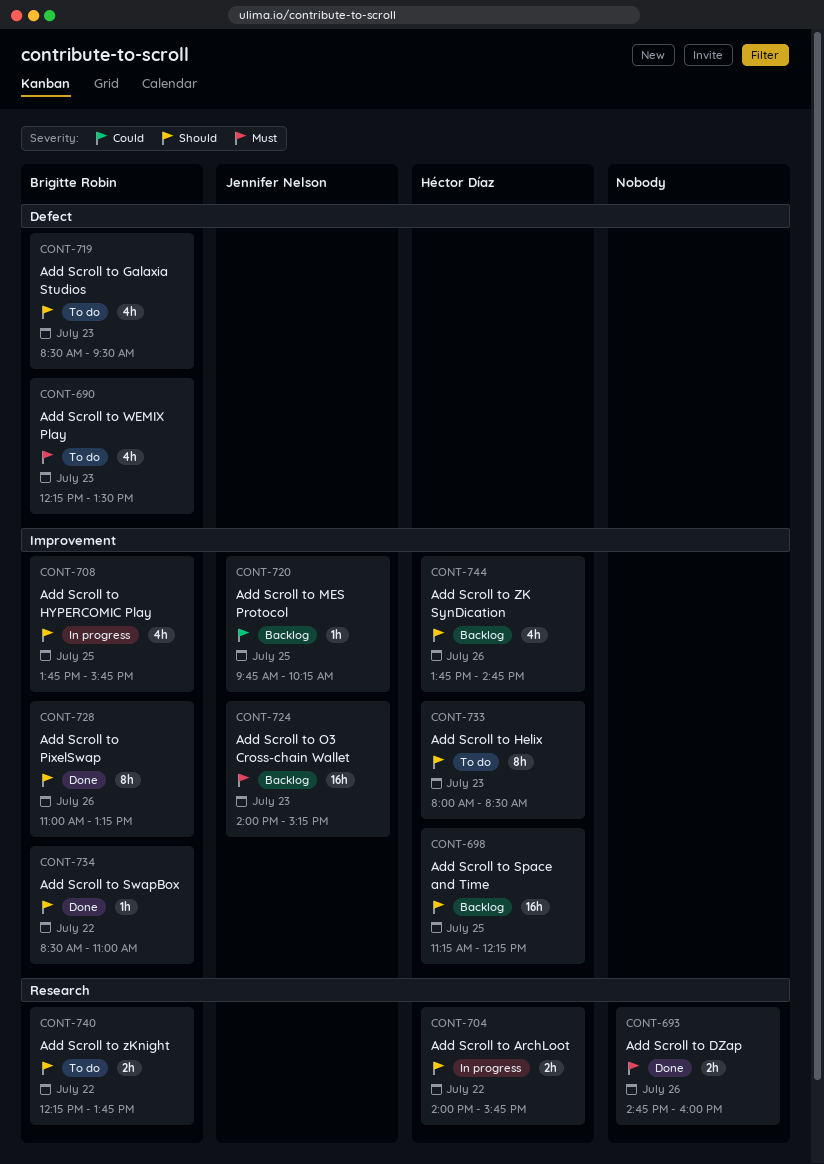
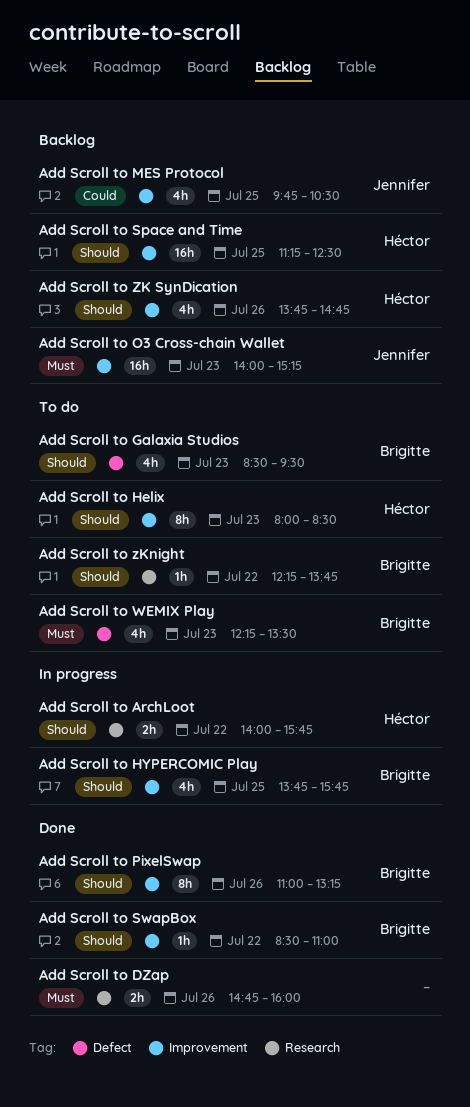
Add Scroll to MES Protocol, estimate: 1h -> 4h
Add Scroll to MES Protocol, ends: 10:15 -> 10:30
Add Scroll to Space and Time, ends: 12:15 -> 12:30
Add Scroll to zKnight, estimate: 2h -> 1h

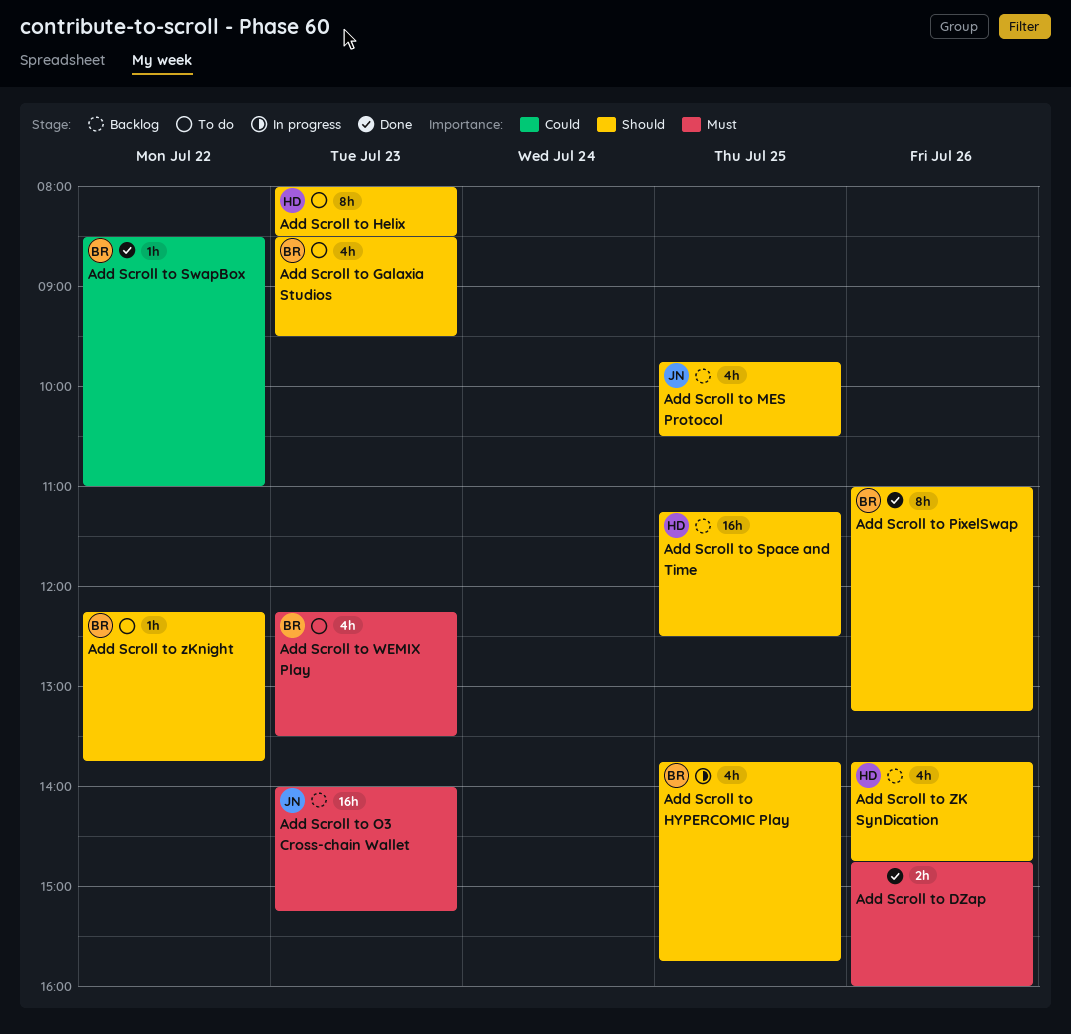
Add Scroll to ArchLoot: present -> none
Add Scroll to MES Protocol, priority: Could -> Should
Add Scroll to SwapBox, priority: Should -> Could

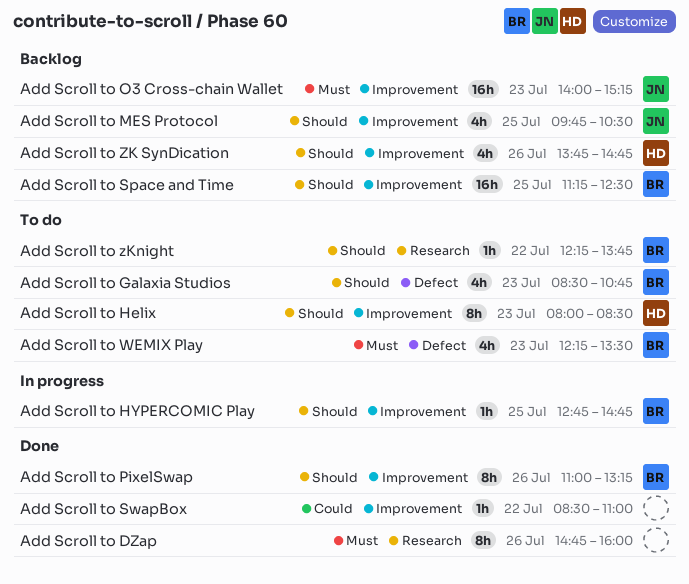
Add Scroll to DZap, estimate: 2h -> 8h
Add Scroll to Galaxia Studios, ends: 09:30 -> 10:45
Add Scroll to HYPERCOMIC Play, estimate: 4h -> 1h
Add Scroll to HYPERCOMIC Play, begins: 13:45 -> 12:45
Add Scroll to HYPERCOMIC Play, ends: 15:45 -> 14:45
Add Scroll to Space and Time, owner: HD -> BR
Add Scroll to SwapBox, owner: BR -> none

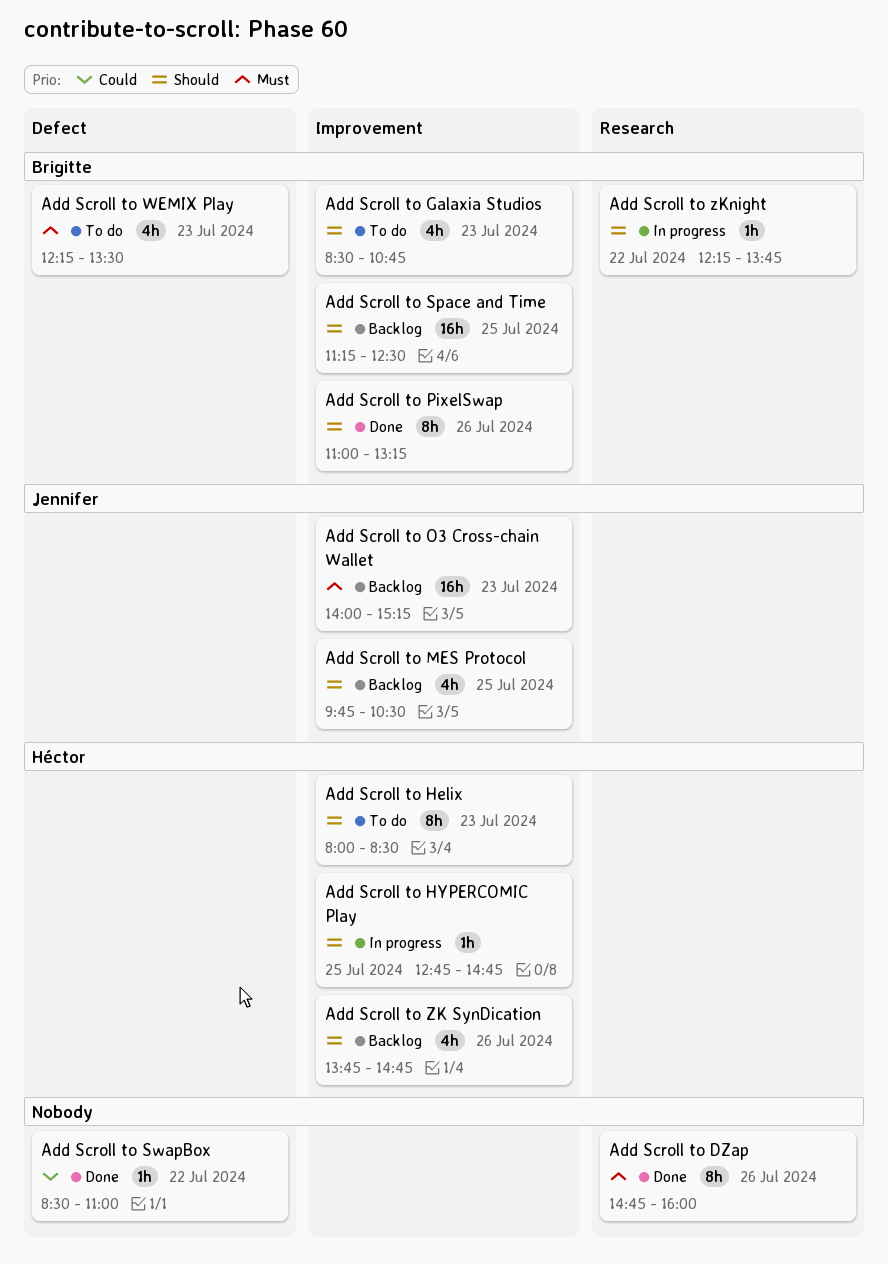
Add Scroll to Galaxia Studios, label: Defect -> Improvement
Add Scroll to HYPERCOMIC Play, owner: Brigitte -> Héctor
Add Scroll to SwapBox, label: Improvement -> Defect
Add Scroll to zKnight, status: To do -> In progress

